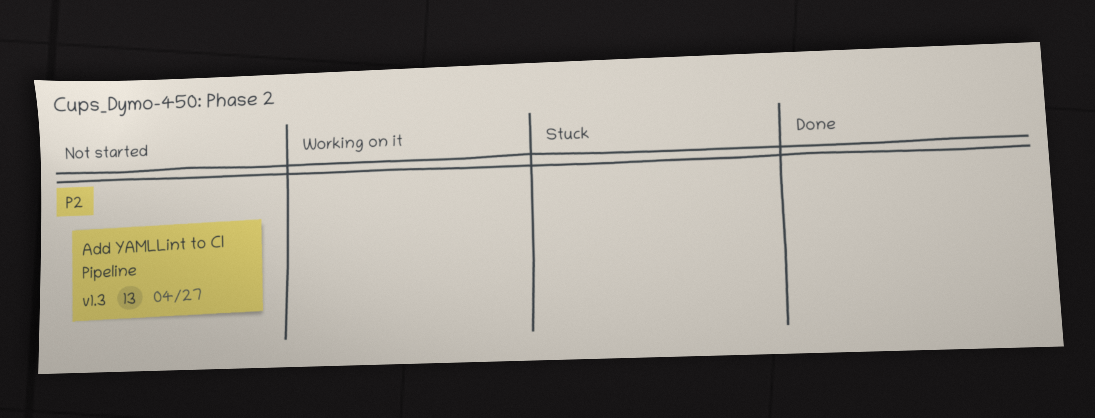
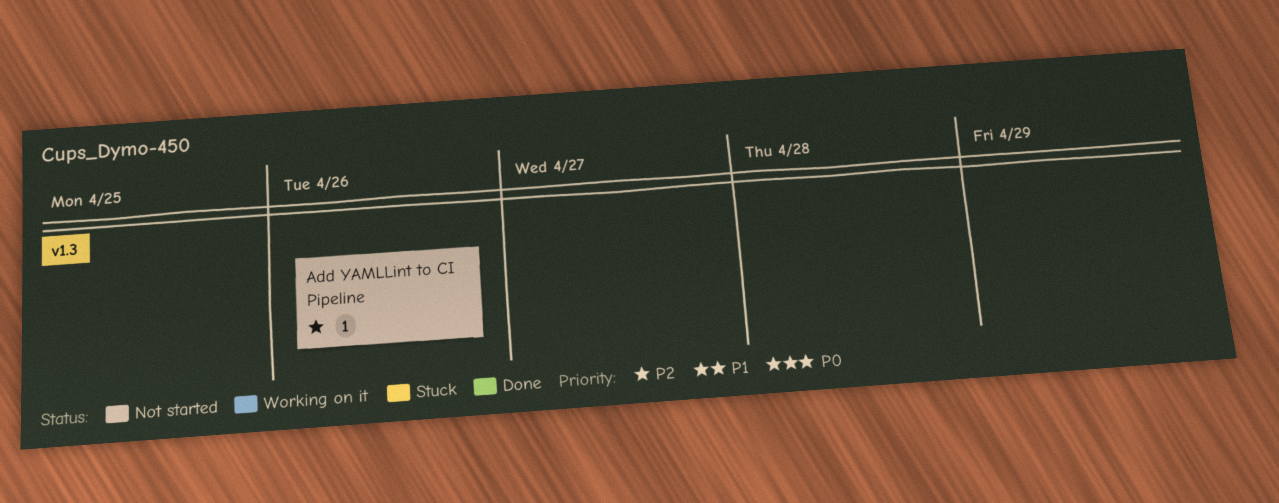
Add YAMLLint to CI Pipeline, estimate: 13 -> 1
Add YAMLLint to CI Pipeline, due: Apr 27 -> Apr 26

